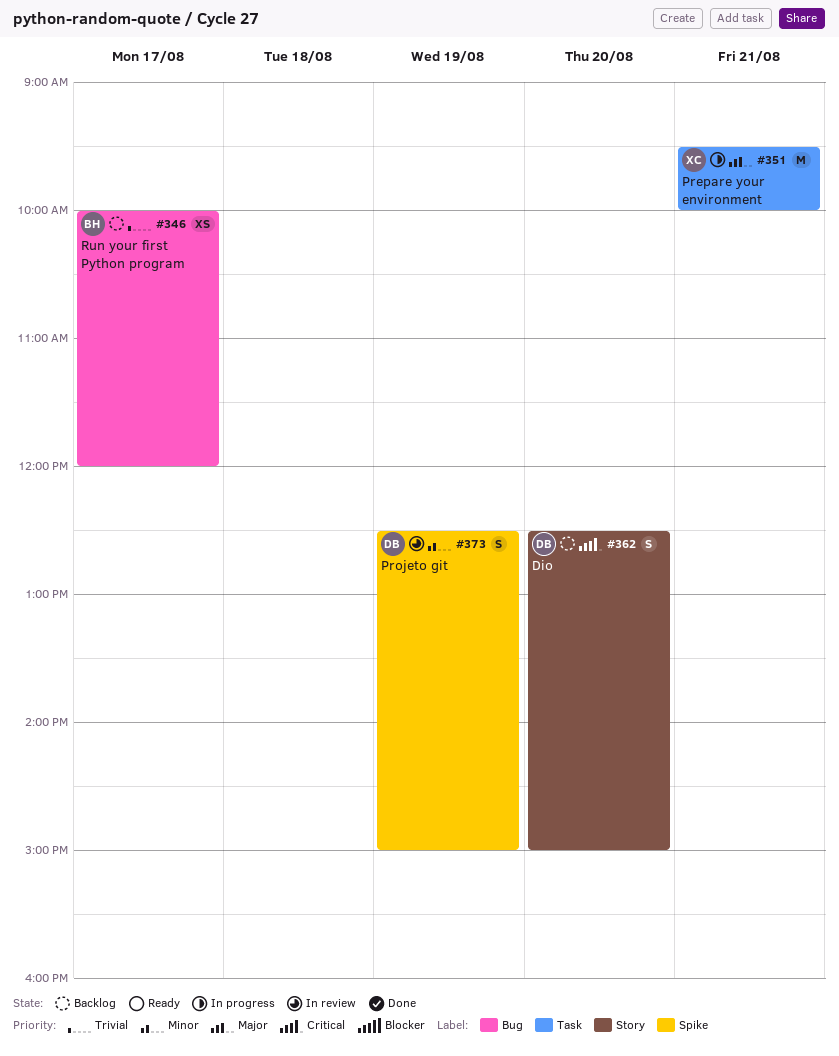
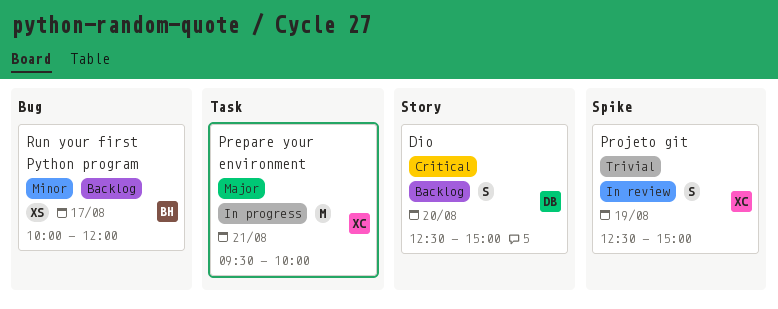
Projeto git, owner: DB -> XC
Projeto git, priority: Minor -> Trivial
Run your first Python program, priority: Trivial -> Minor

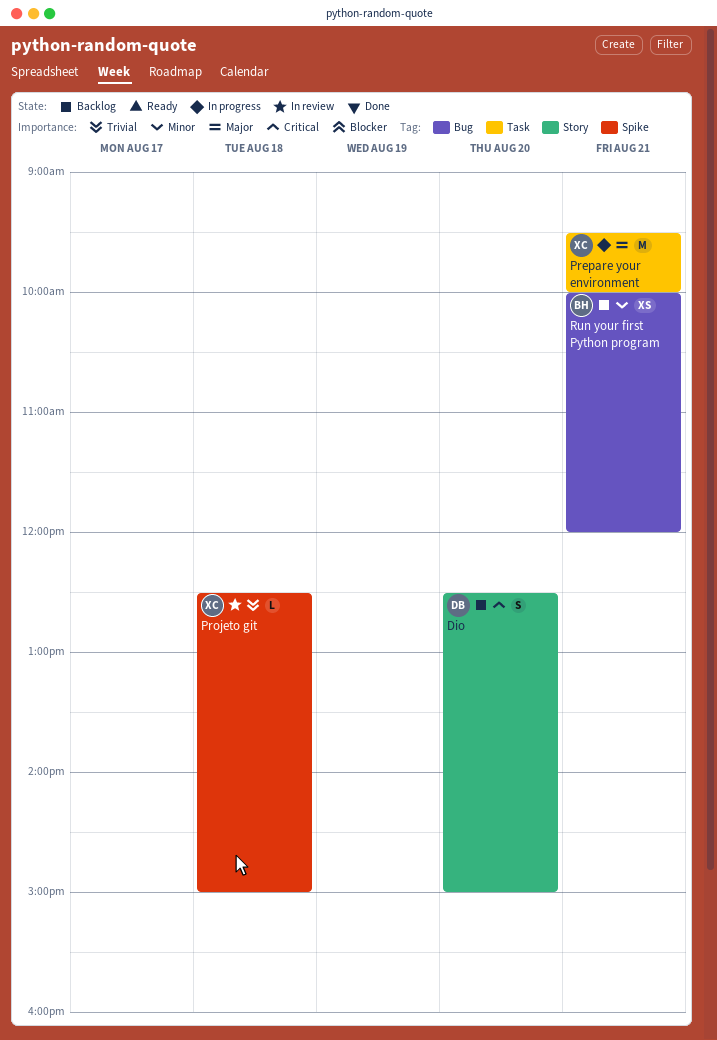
Projeto git, estimate: S -> L
Projeto git, day: Aug 19 -> Aug 18
Run your first Python program, day: Aug 17 -> Aug 21

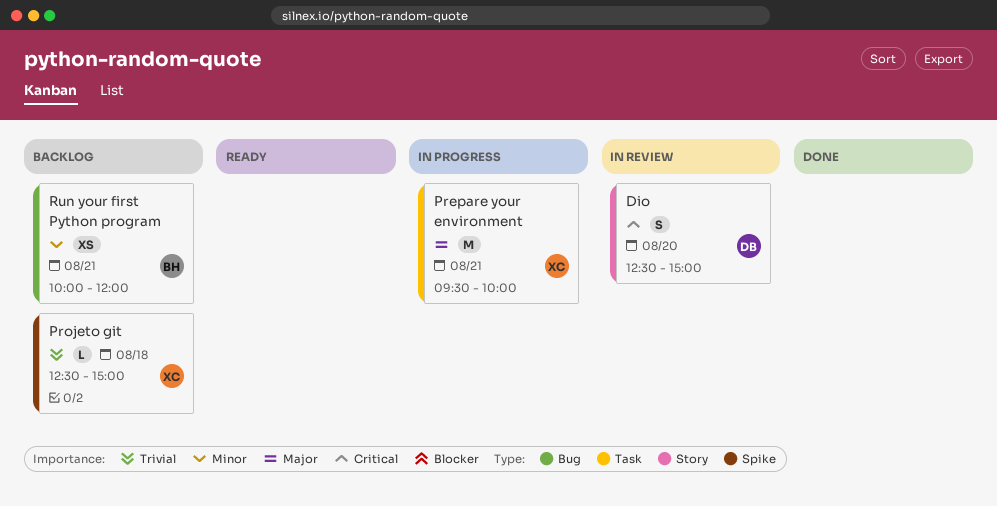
Dio, status: Backlog -> In review
Projeto git, status: In review -> Backlog

